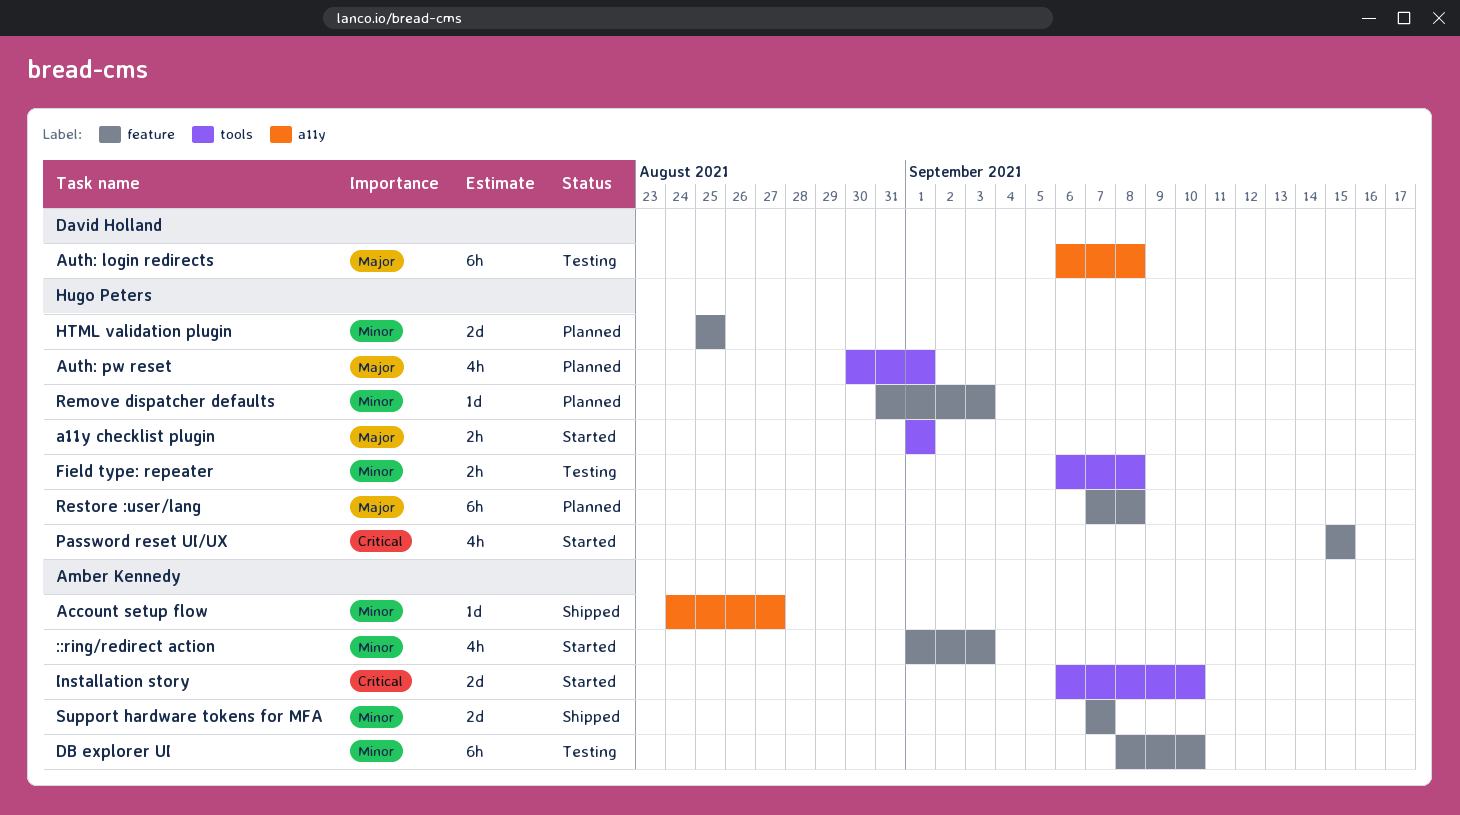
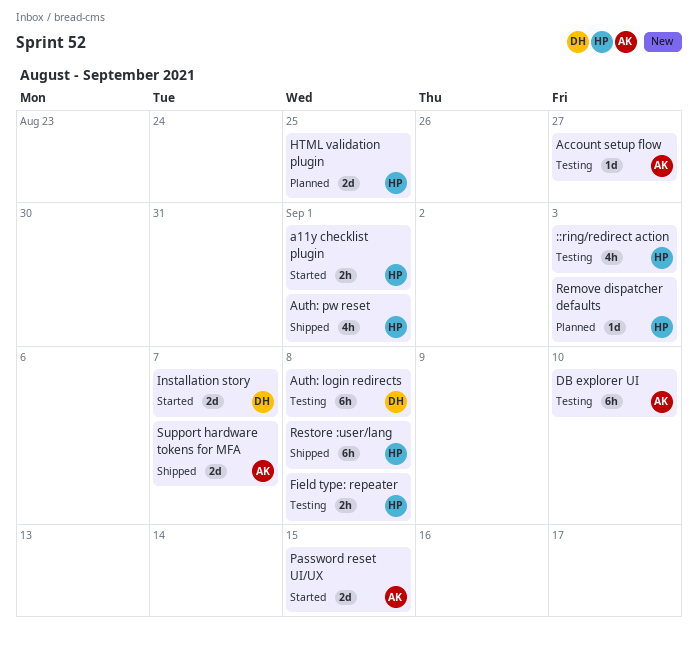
::ring/redirect action, status: Started -> Testing
::ring/redirect action, owner: Amber Kennedy -> Hugo Peters
Account setup flow, status: Shipped -> Testing
Auth: pw reset, status: Planned -> Shipped
Installation story, owner: Amber Kennedy -> David Holland
Installation story, due: Sep 10 -> Sep 7
Password reset UI/UX, owner: Hugo Peters -> Amber Kennedy
Password reset UI/UX, estimate: 4h -> 2d
Restore :user/lang, status: Planned -> Shipped

